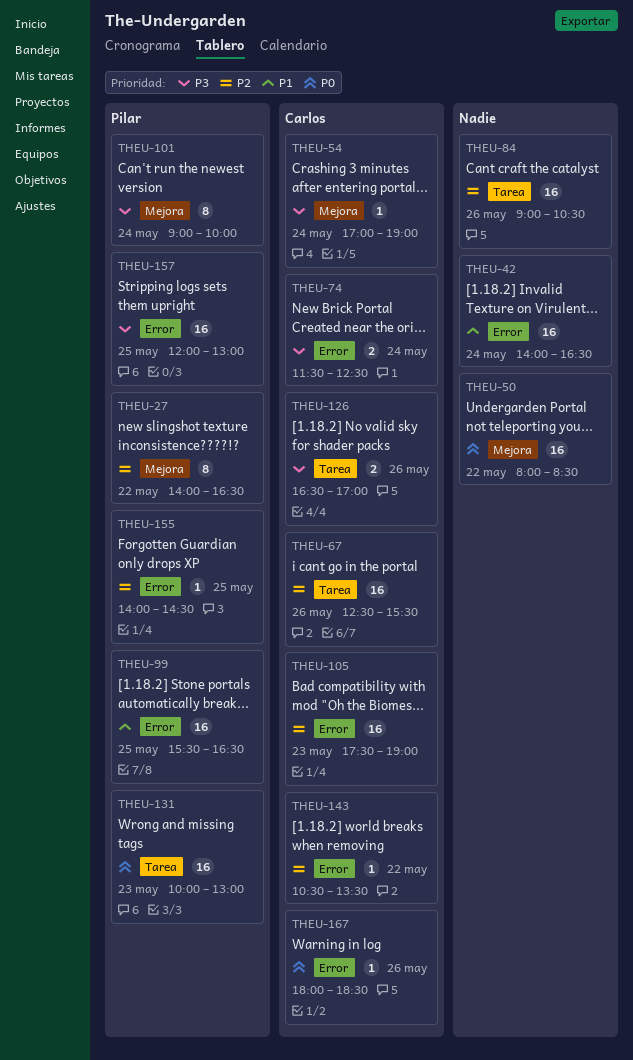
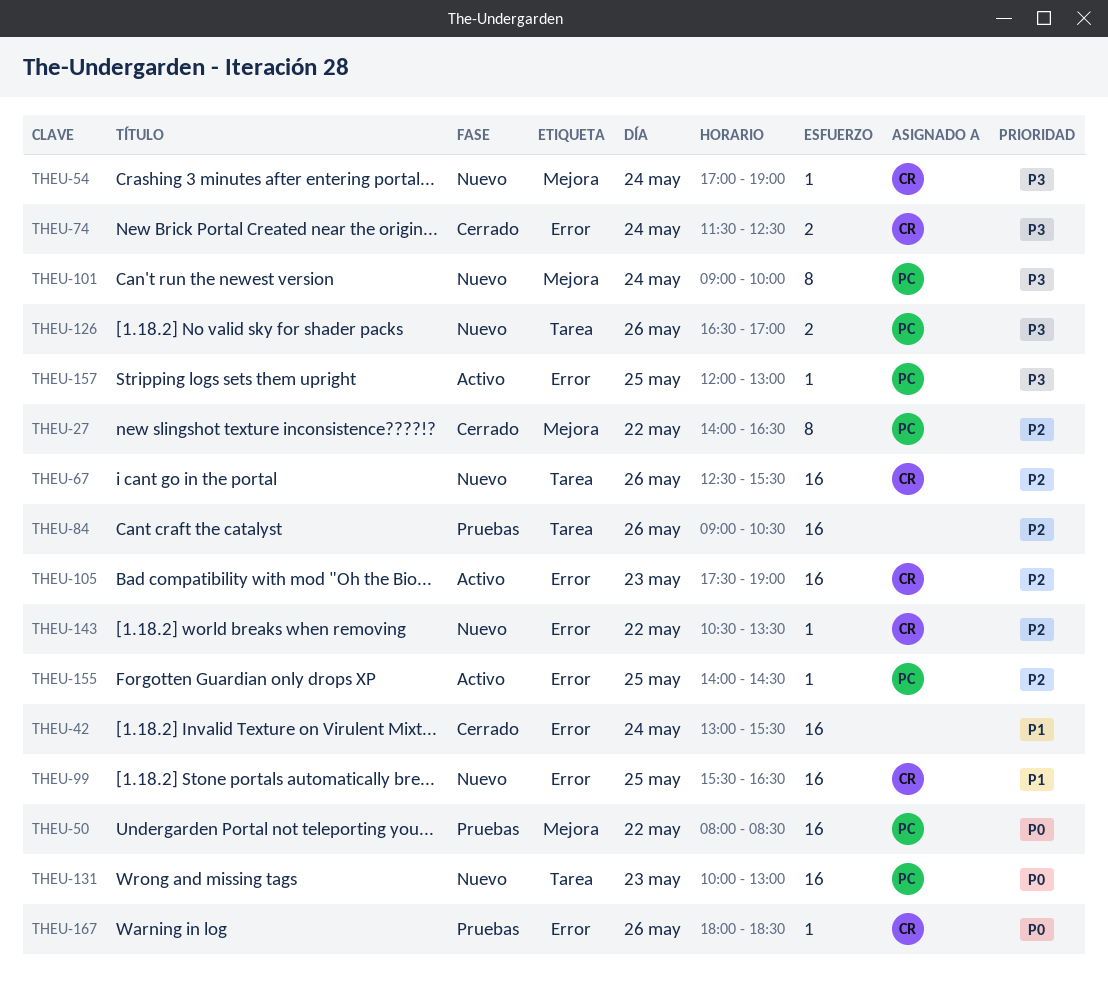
THEU-42, begins: 14:00 -> 13:00
THEU-42, ends: 16:30 -> 15:30
THEU-50, owner: none -> Pilar
THEU-99, owner: Pilar -> Carlos
THEU-126, owner: Carlos -> Pilar
THEU-157, estimate: 16 -> 1

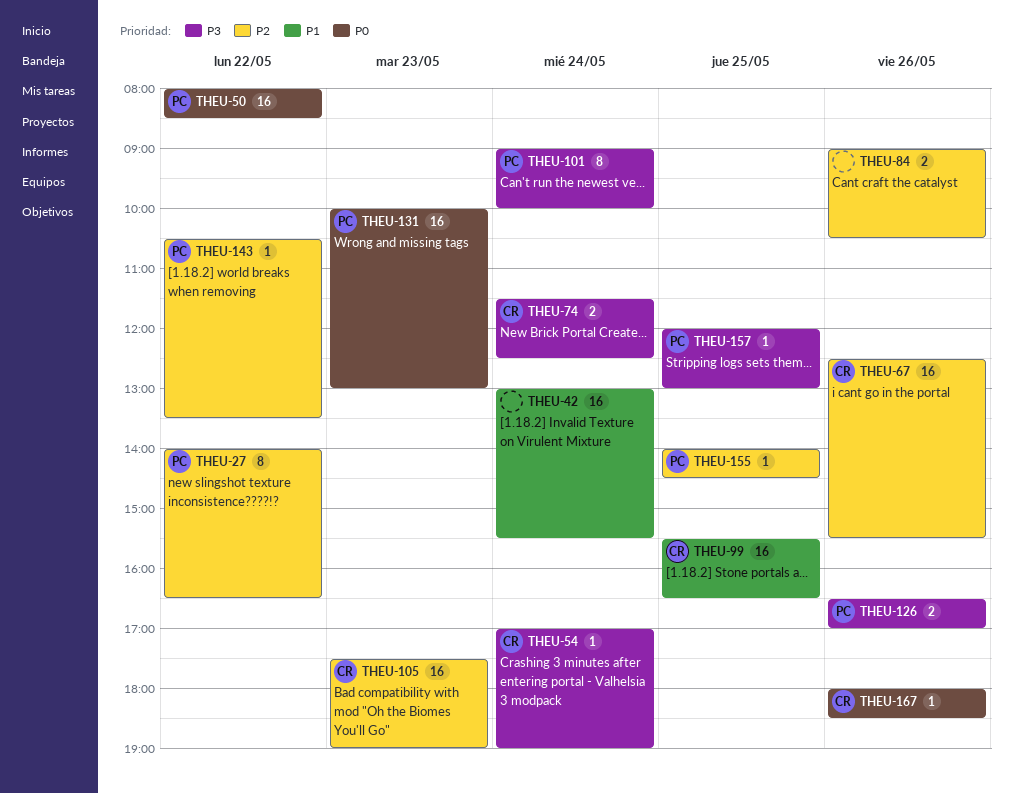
THEU-84, estimate: 16 -> 2
THEU-143, owner: CR -> PC

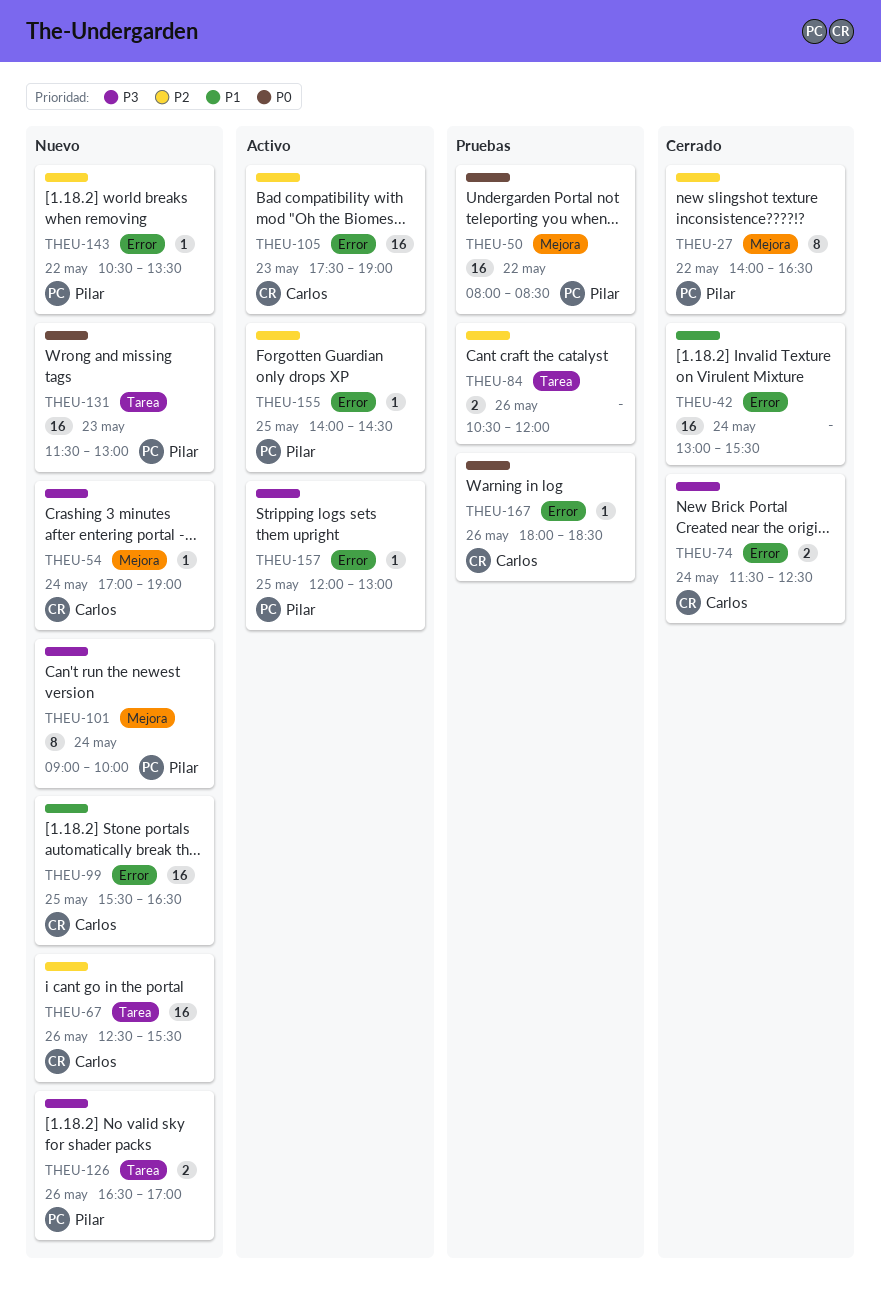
THEU-84, begins: 09:00 -> 10:30
THEU-84, ends: 10:30 -> 12:00
THEU-131, begins: 10:00 -> 11:30

